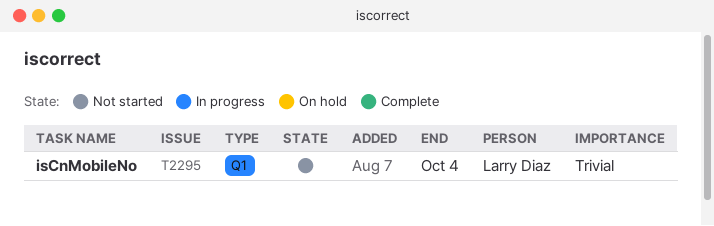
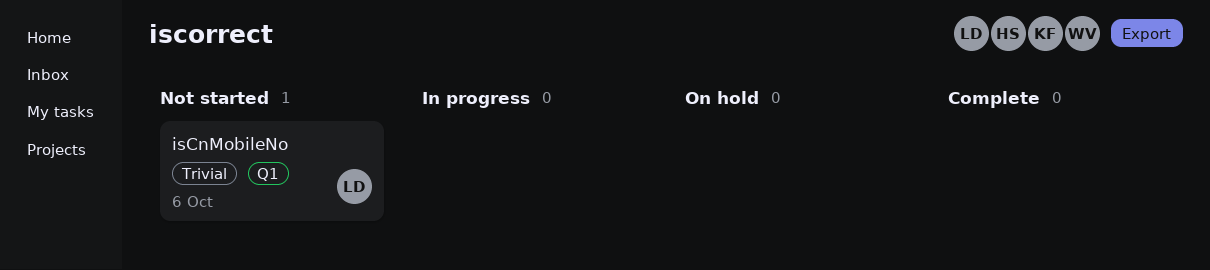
isCnMobileNo, due: Oct 4 -> Oct 6

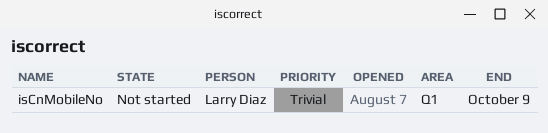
isCnMobileNo, due: Oct 6 -> Oct 9

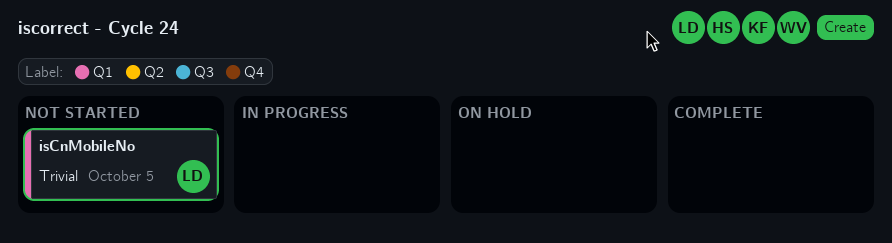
isCnMobileNo, due: Oct 9 -> Oct 5

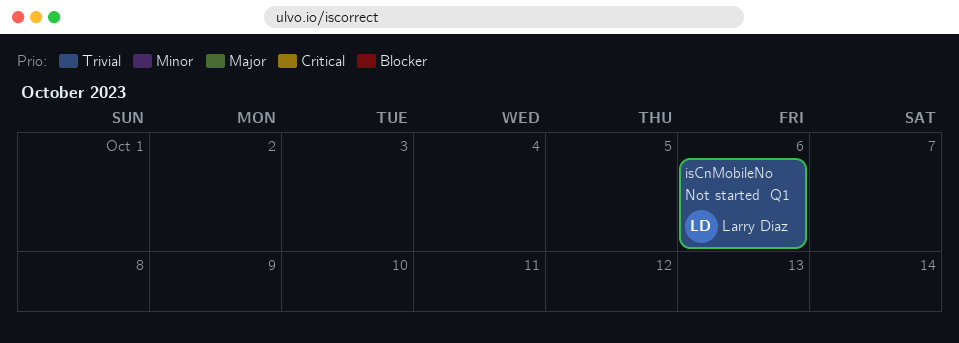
isCnMobileNo, due: Oct 5 -> Oct 6

